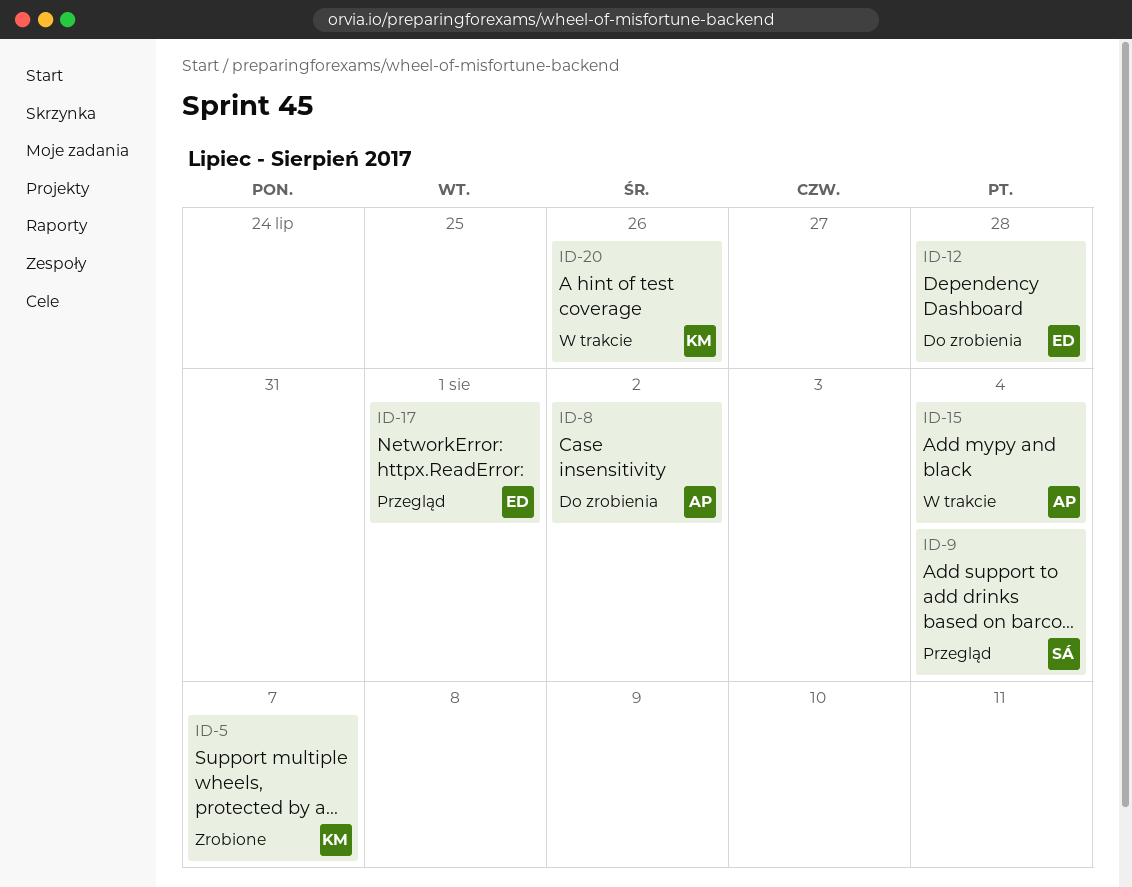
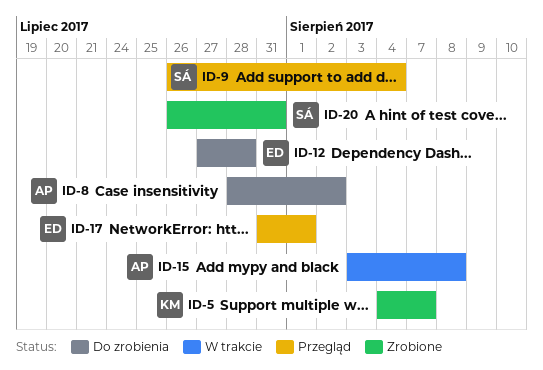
ID-15, due: Aug 4 -> Aug 8
ID-20, status: W trakcie -> Zrobione
ID-20, owner: KM -> SÁ
ID-20, due: Jul 26 -> Jul 31

